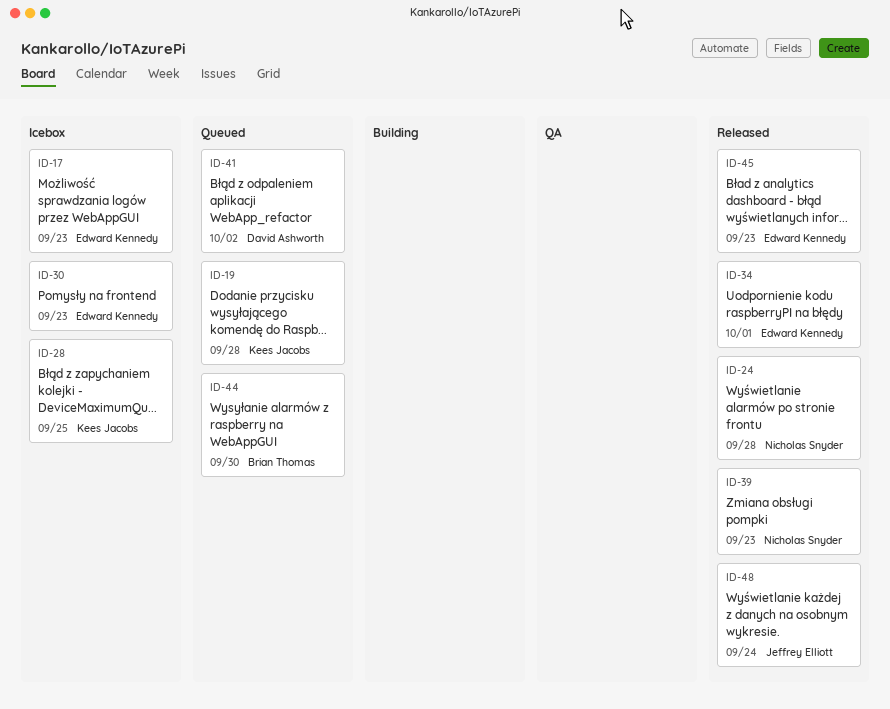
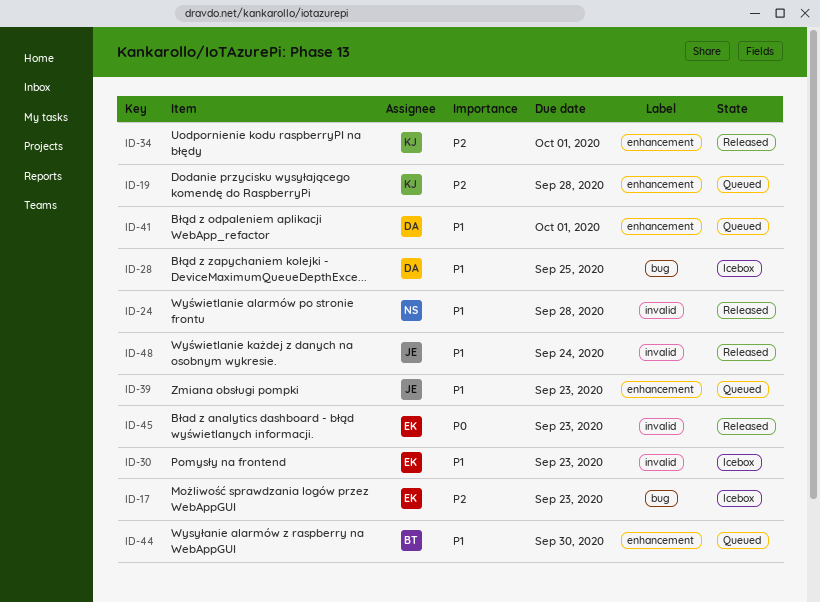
ID-28, owner: Kees Jacobs -> David Ashworth
ID-34, owner: Edward Kennedy -> Kees Jacobs
ID-39, status: Released -> Queued
ID-39, owner: Nicholas Snyder -> Jeffrey Elliott
ID-41, due: Oct 2 -> Oct 1

